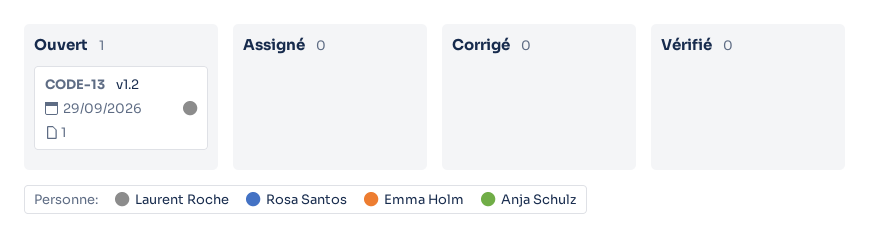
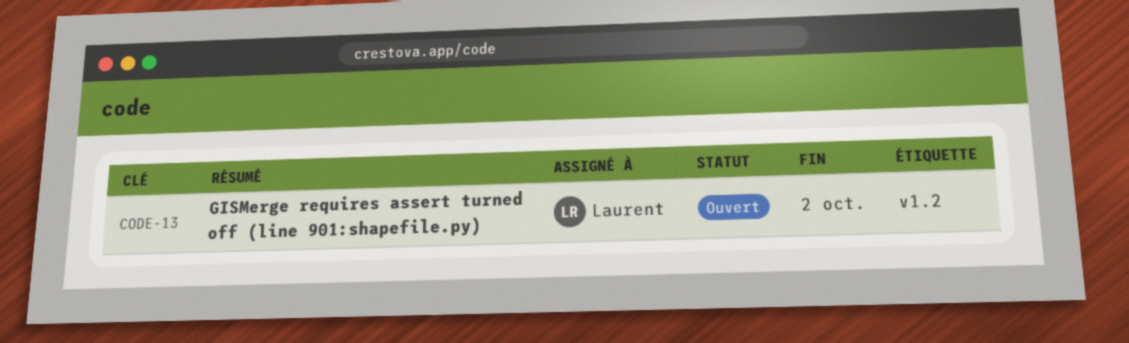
CODE-13, due: Sep 29 -> Oct 2

